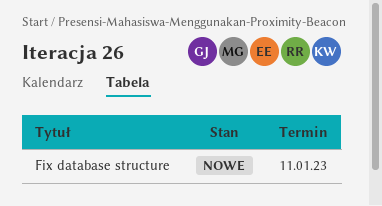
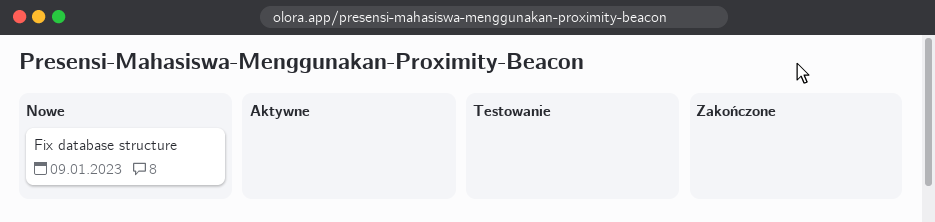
Fix database structure, due: Jan 11 -> Jan 9

